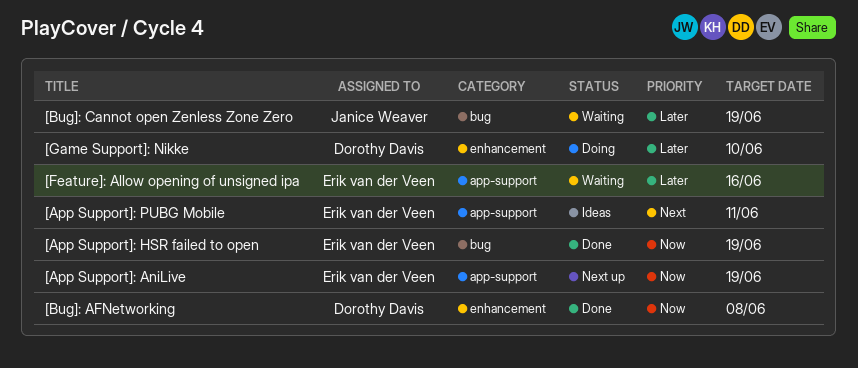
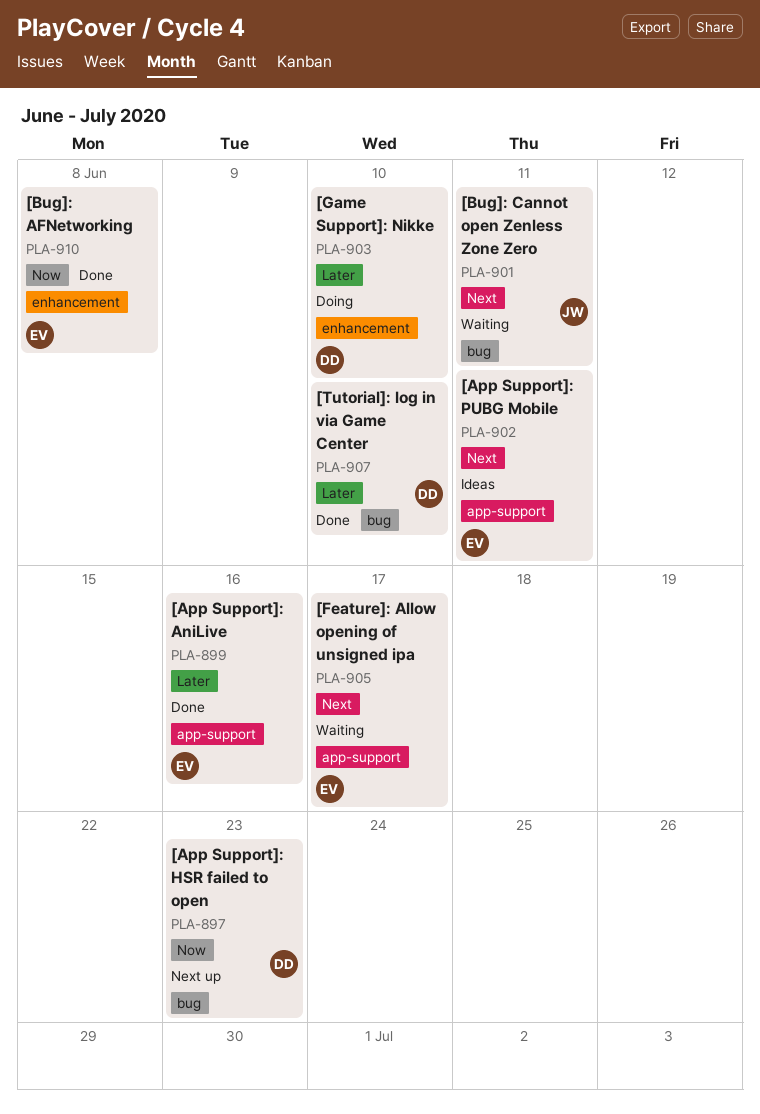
[App Support]: AniLive, status: Next up -> Done
[App Support]: AniLive, priority: Now -> Later
[App Support]: AniLive, due: Jun 19 -> Jun 16
[App Support]: HSR failed to open, status: Done -> Next up
[App Support]: HSR failed to open, owner: Erik van der Veen -> Dorothy Davis
[App Support]: HSR failed to open, due: Jun 19 -> Jun 23
[Bug]: AFNetworking, owner: Dorothy Davis -> Erik van der Veen
[Bug]: Cannot open Zenless Zone Zero, priority: Later -> Next
[Bug]: Cannot open Zenless Zone Zero, due: Jun 19 -> Jun 11
[Feature]: Allow opening of unsigned ipa, priority: Later -> Next
[Feature]: Allow opening of unsigned ipa, due: Jun 16 -> Jun 17
[Tutorial]: log in via Game Center: none -> present

